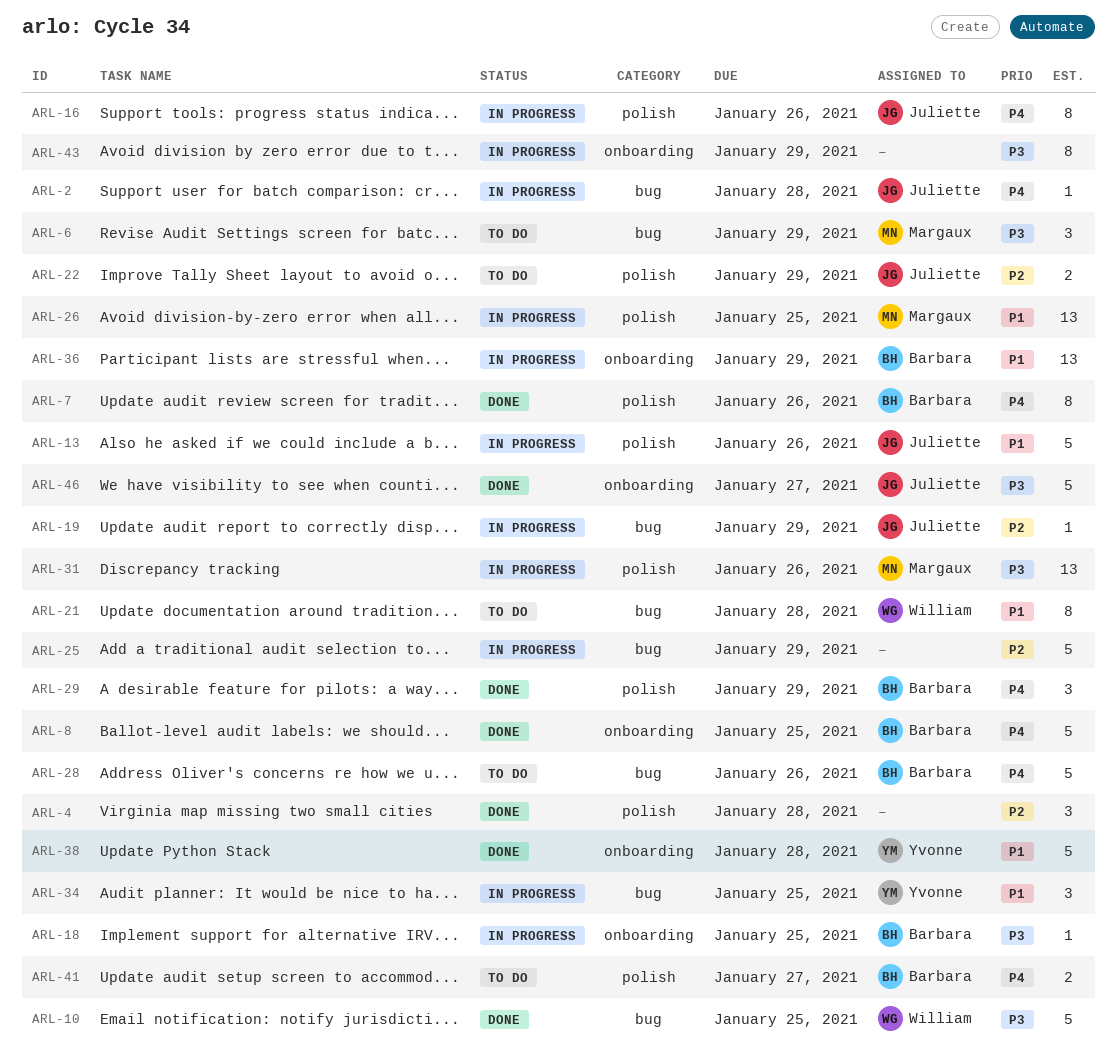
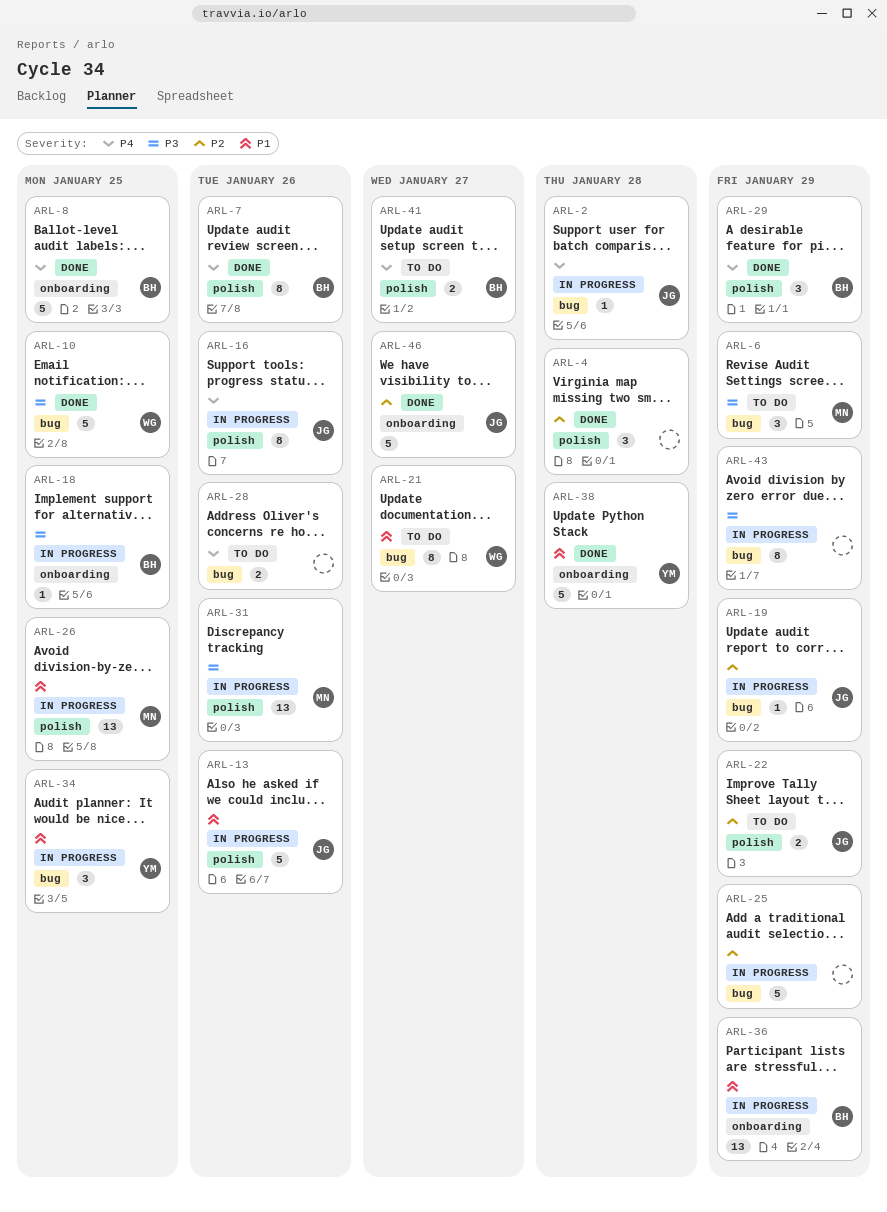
ARL-21, due: Jan 28 -> Jan 27
ARL-28, owner: Barbara -> none
ARL-28, estimate: 5 -> 2
ARL-43, label: onboarding -> bug
ARL-46, priority: P3 -> P2

